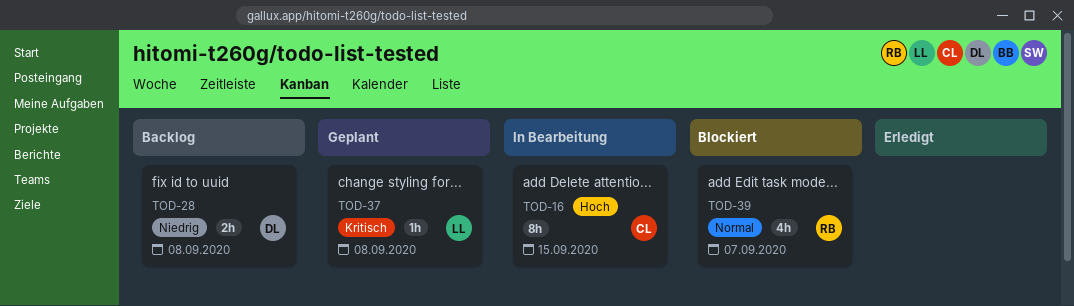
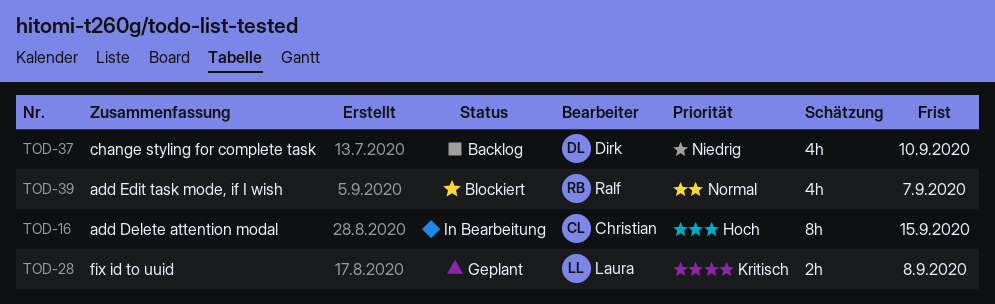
TOD-28, status: Backlog -> Geplant
TOD-28, owner: Dirk -> Laura
TOD-28, priority: Niedrig -> Kritisch
TOD-37, status: Geplant -> Backlog
TOD-37, owner: Laura -> Dirk
TOD-37, priority: Kritisch -> Niedrig
TOD-37, estimate: 1h -> 4h
TOD-37, due: Sep 8 -> Sep 10

